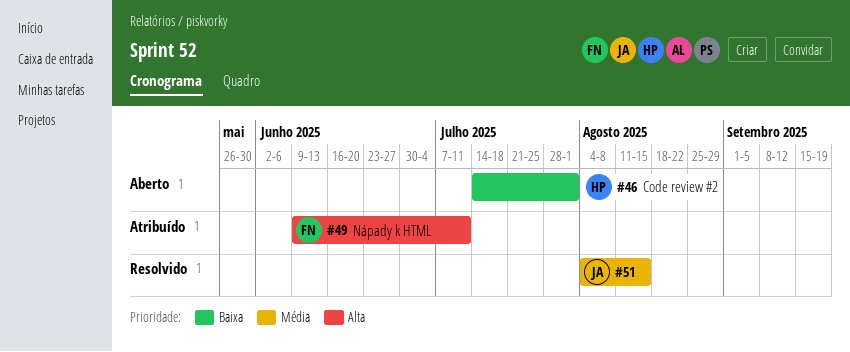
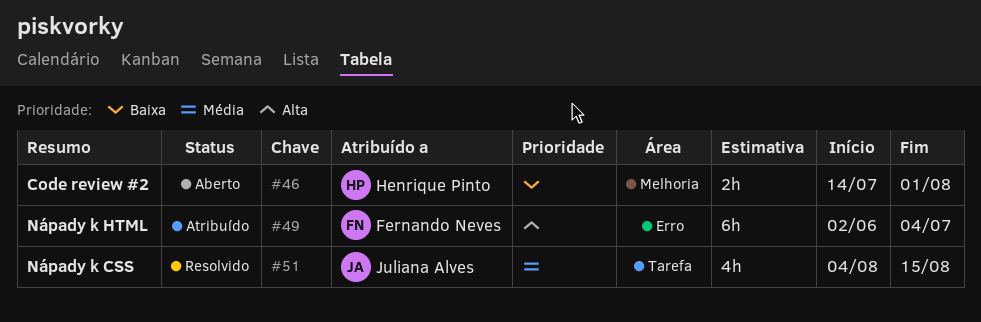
#49, start: Jun 9 -> Jun 2
#49, due: Jul 11 -> Jul 4

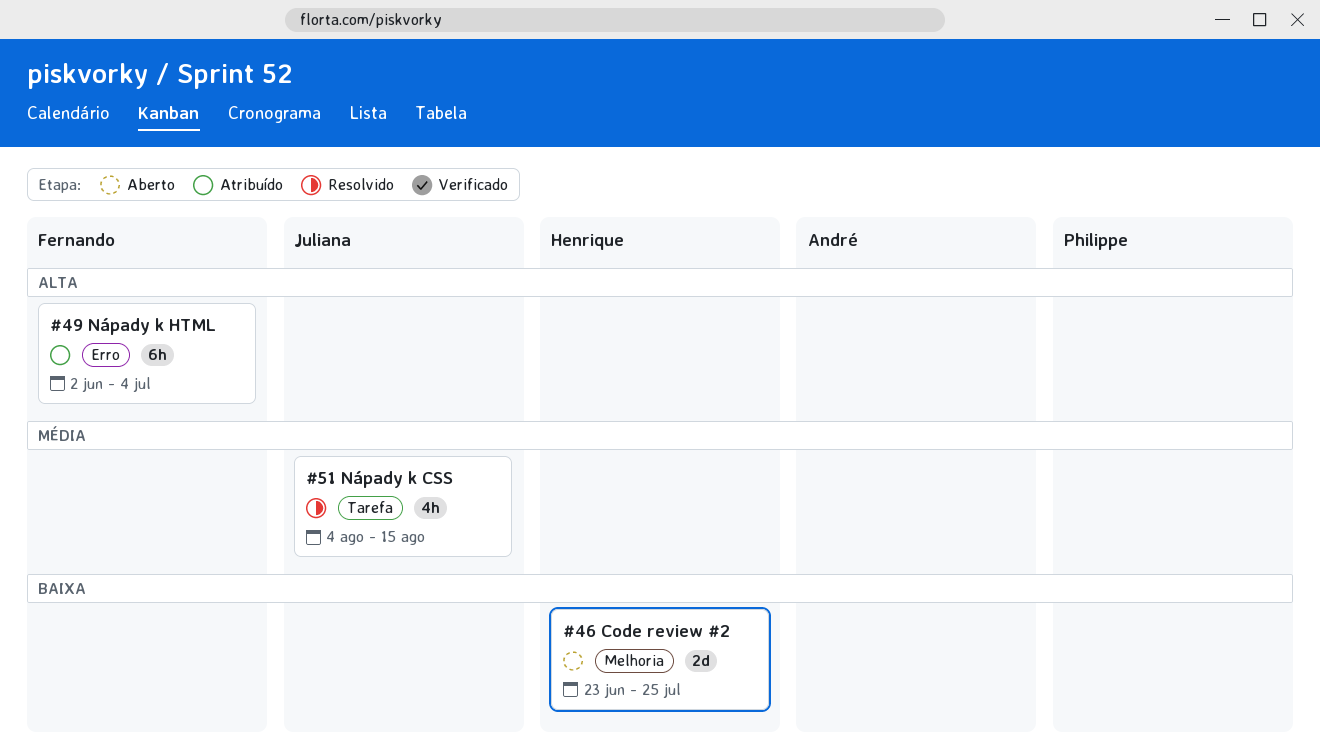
#46, estimate: 2h -> 2d
#46, start: Jul 14 -> Jun 23
#46, due: Aug 1 -> Jul 25

